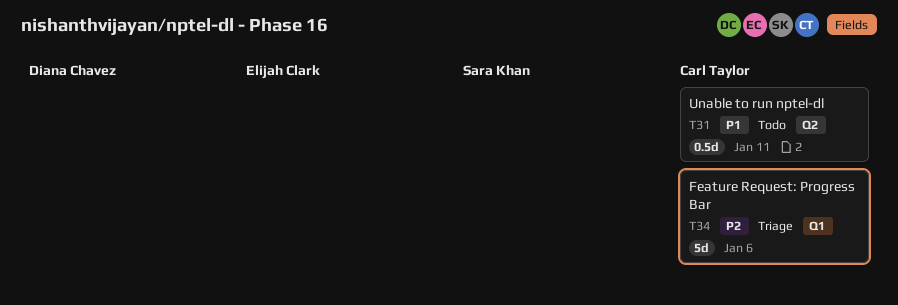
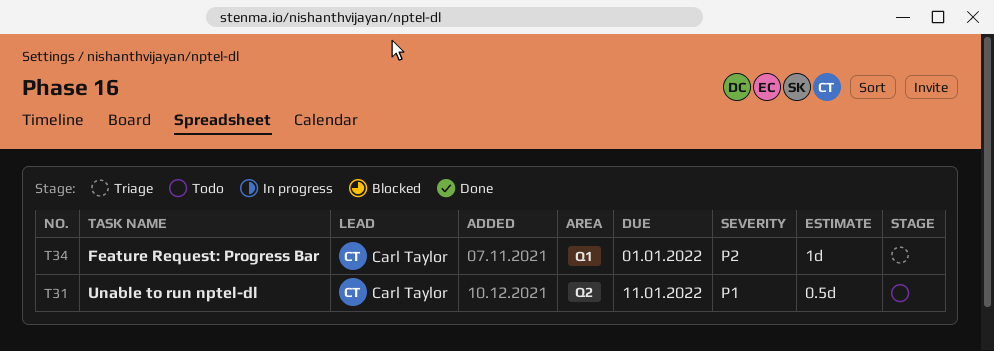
T34, estimate: 5d -> 1d
T34, due: Jan 6 -> Jan 1

